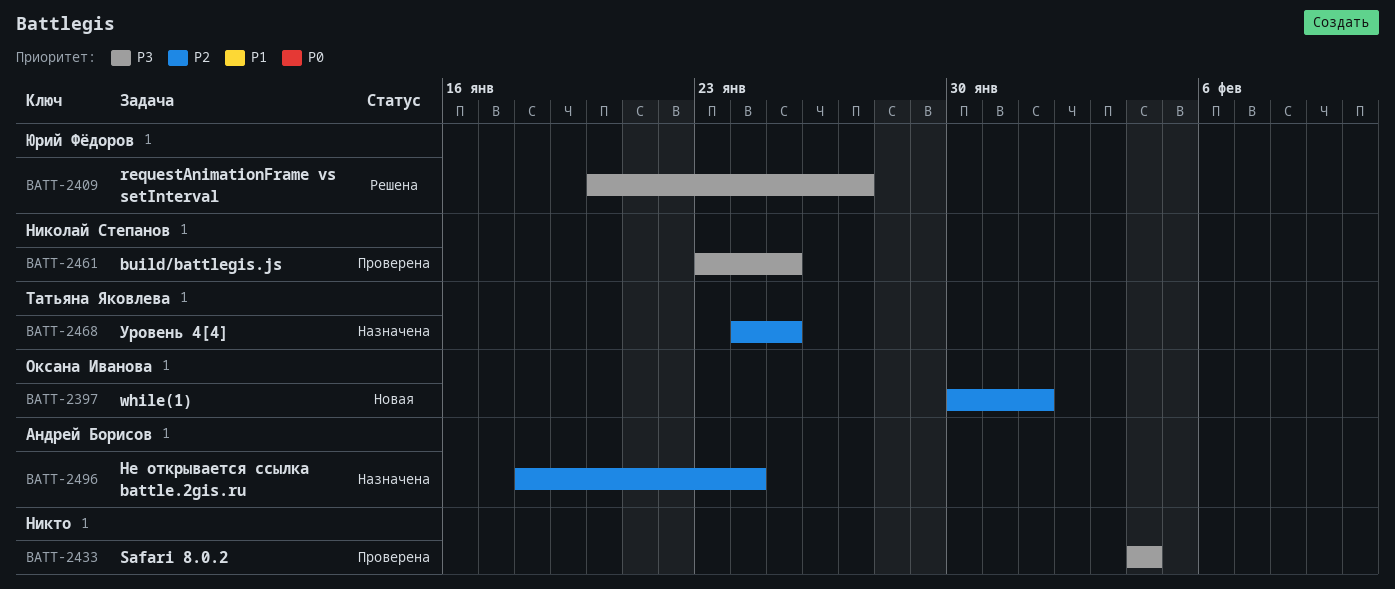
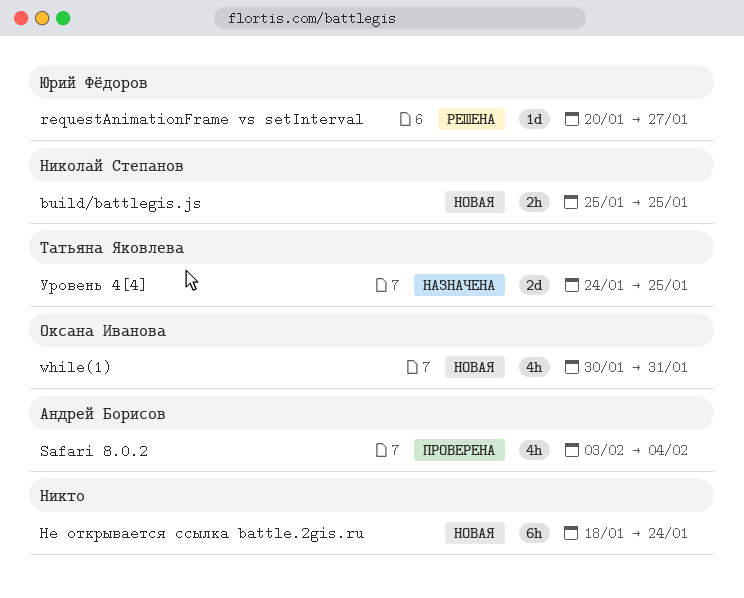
build/battlegis.js, status: Проверена -> Новая
build/battlegis.js, start: Jan 23 -> Jan 25
Safari 8.0.2, owner: none -> Андрей Борисов
Safari 8.0.2, start: Feb 4 -> Feb 3
while(1), due: Feb 1 -> Jan 31
Не открывается ссылка battle.2gis.ru, status: Назначена -> Новая
Не открывается ссылка battle.2gis.ru, owner: Андрей Борисов -> none

